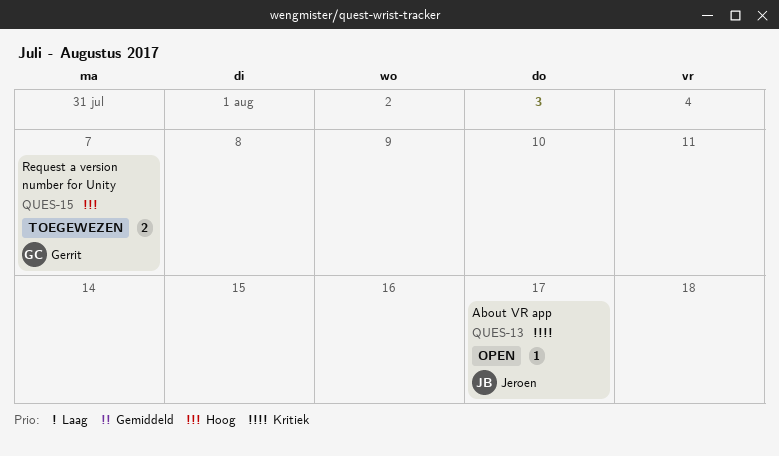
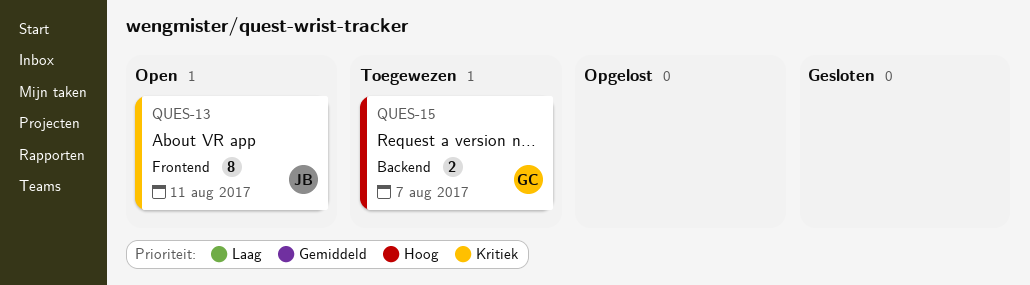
QUES-13, estimate: 1 -> 8
QUES-13, due: Aug 17 -> Aug 11

